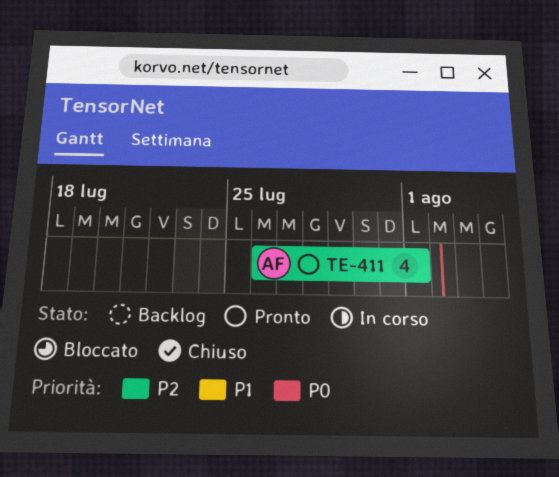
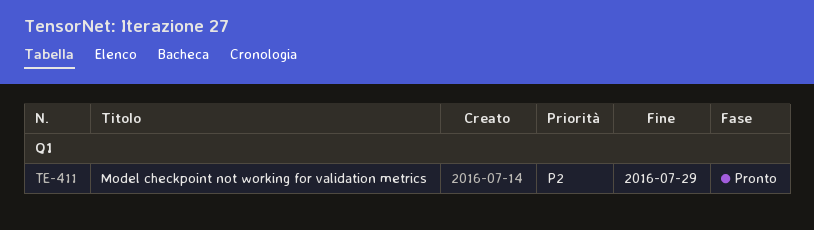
TE-411, due: Aug 1 -> Jul 29

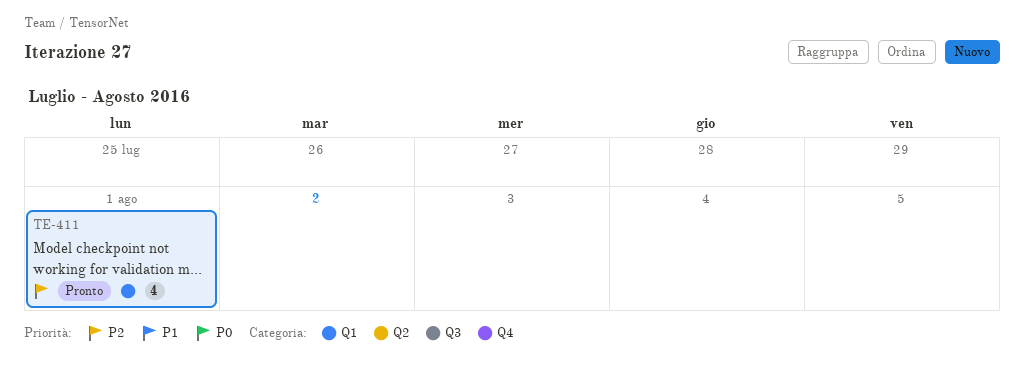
TE-411, due: Jul 29 -> Aug 1

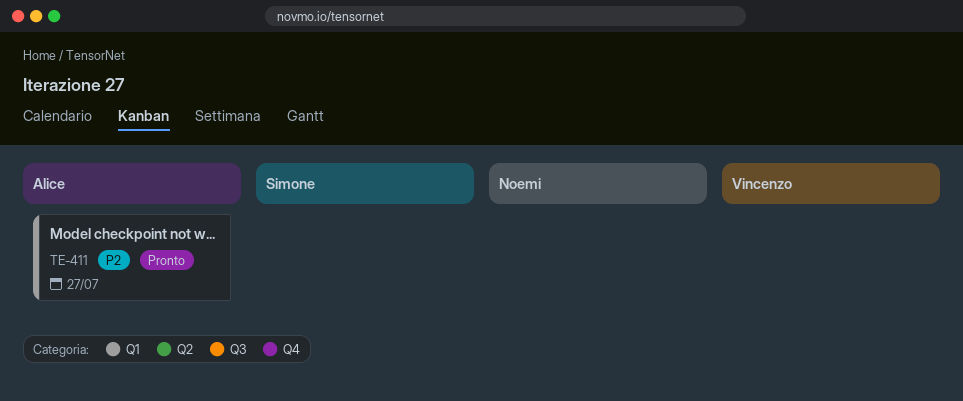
TE-411, due: Aug 1 -> Jul 27

